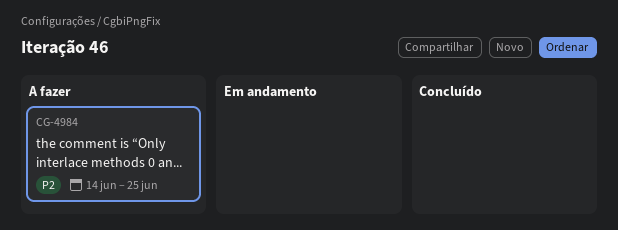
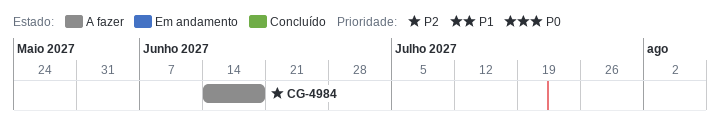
CG-4984, due: Jun 25 -> Jun 18

